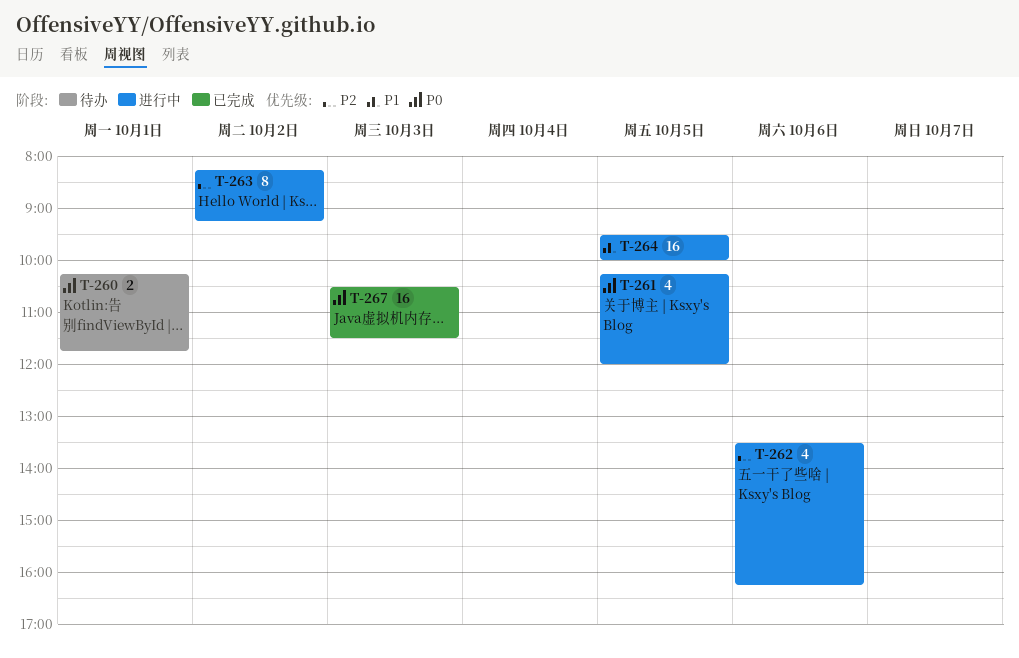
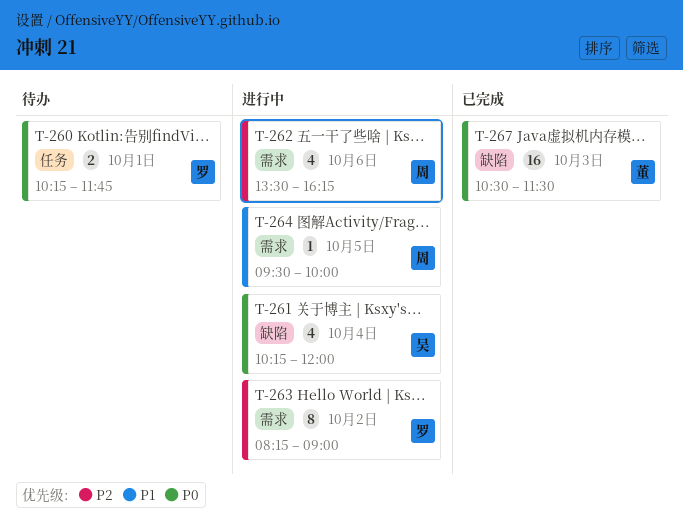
T-261, day: Oct 5 -> Oct 4
T-263, ends: 09:15 -> 09:00
T-264, estimate: 16 -> 1

